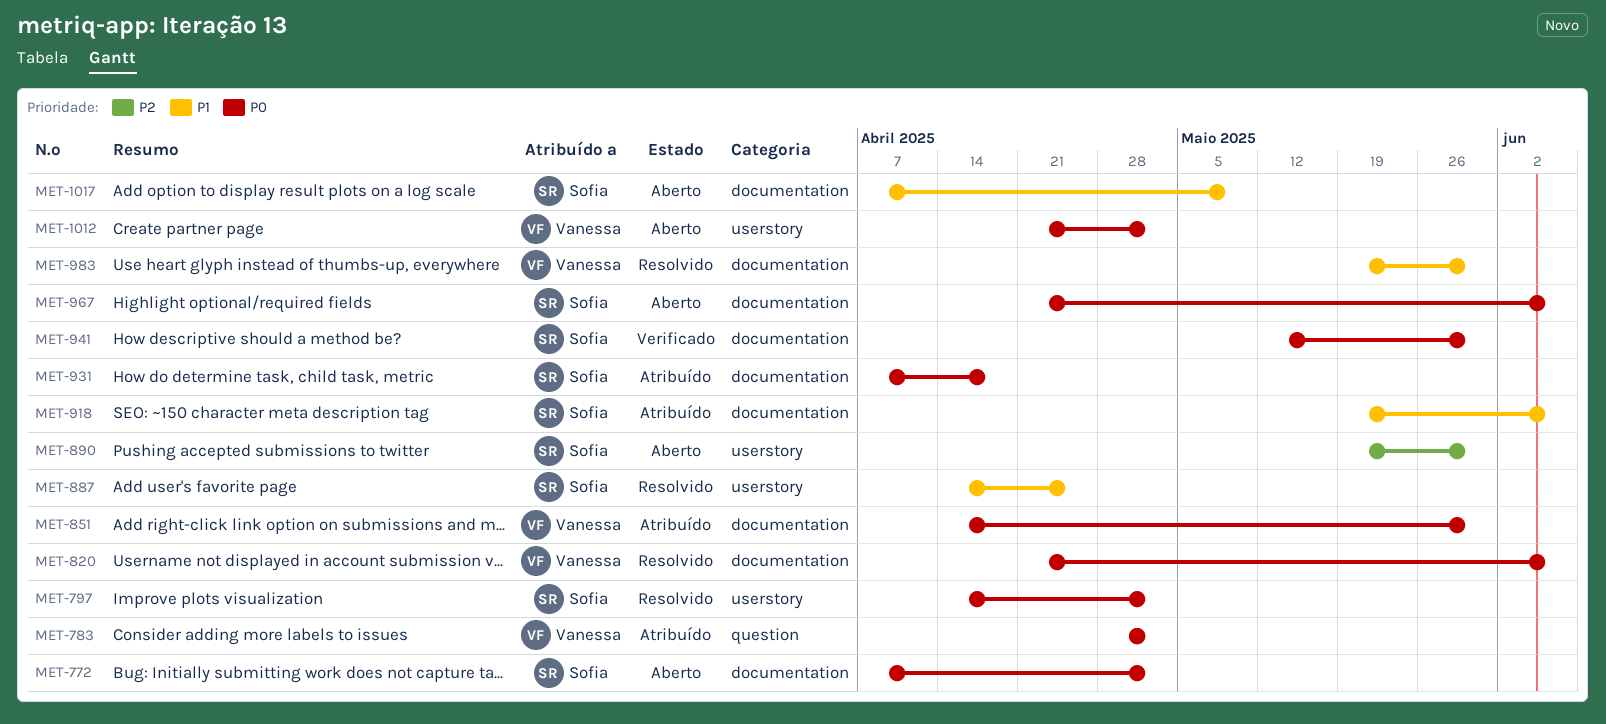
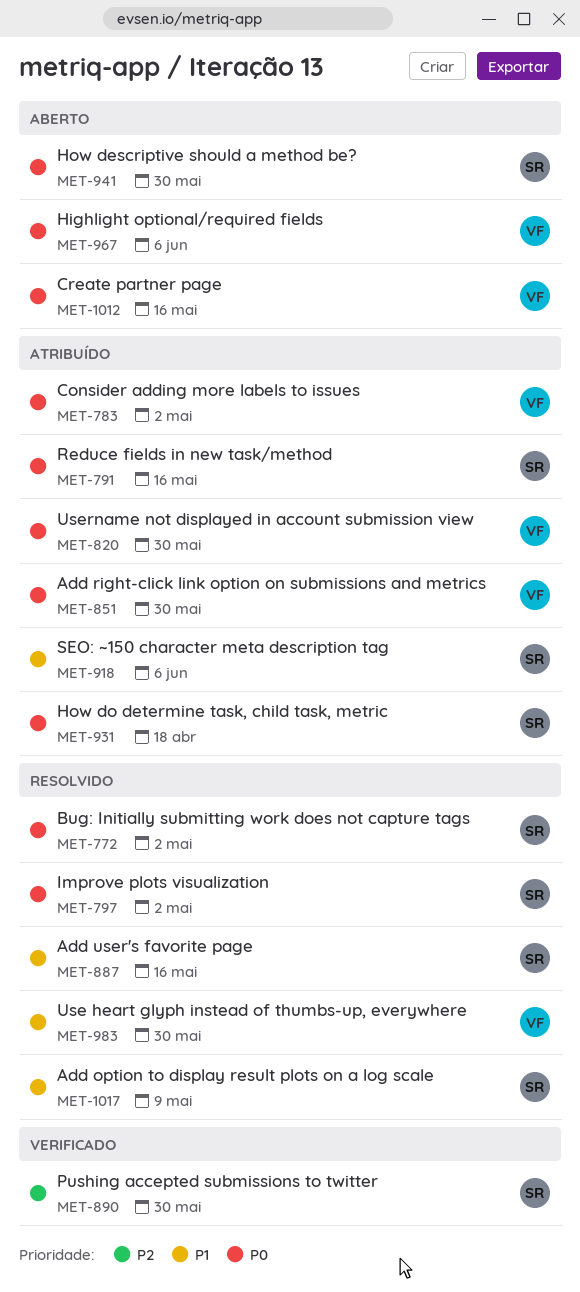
MET-772, status: Aberto -> Resolvido
MET-791: none -> present
MET-820, status: Resolvido -> Atribuído
MET-820, due: Jun 6 -> May 30
MET-887, due: Apr 25 -> May 16
MET-890, status: Aberto -> Verificado
MET-941, status: Verificado -> Aberto
MET-967, owner: Sofia -> Vanessa
MET-1012, due: May 2 -> May 16
MET-1017, status: Aberto -> Resolvido

